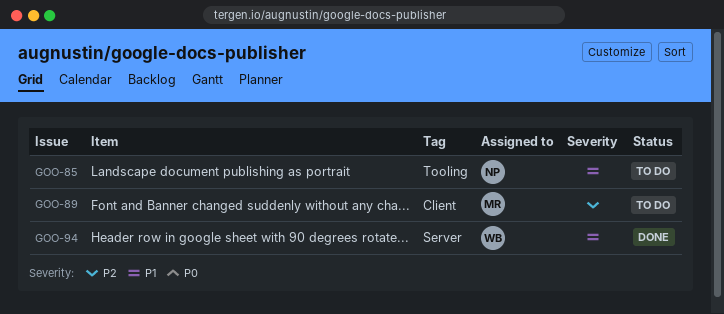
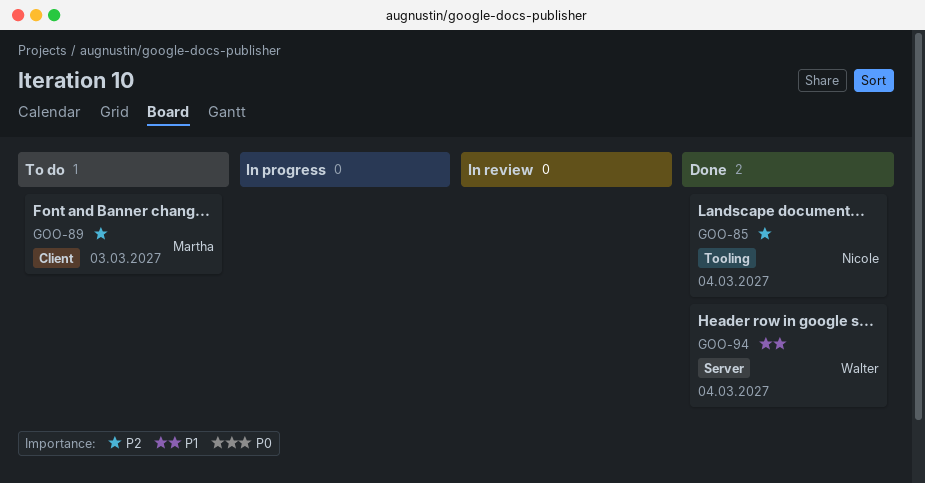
GOO-85, status: To do -> Done
GOO-85, priority: P1 -> P2

